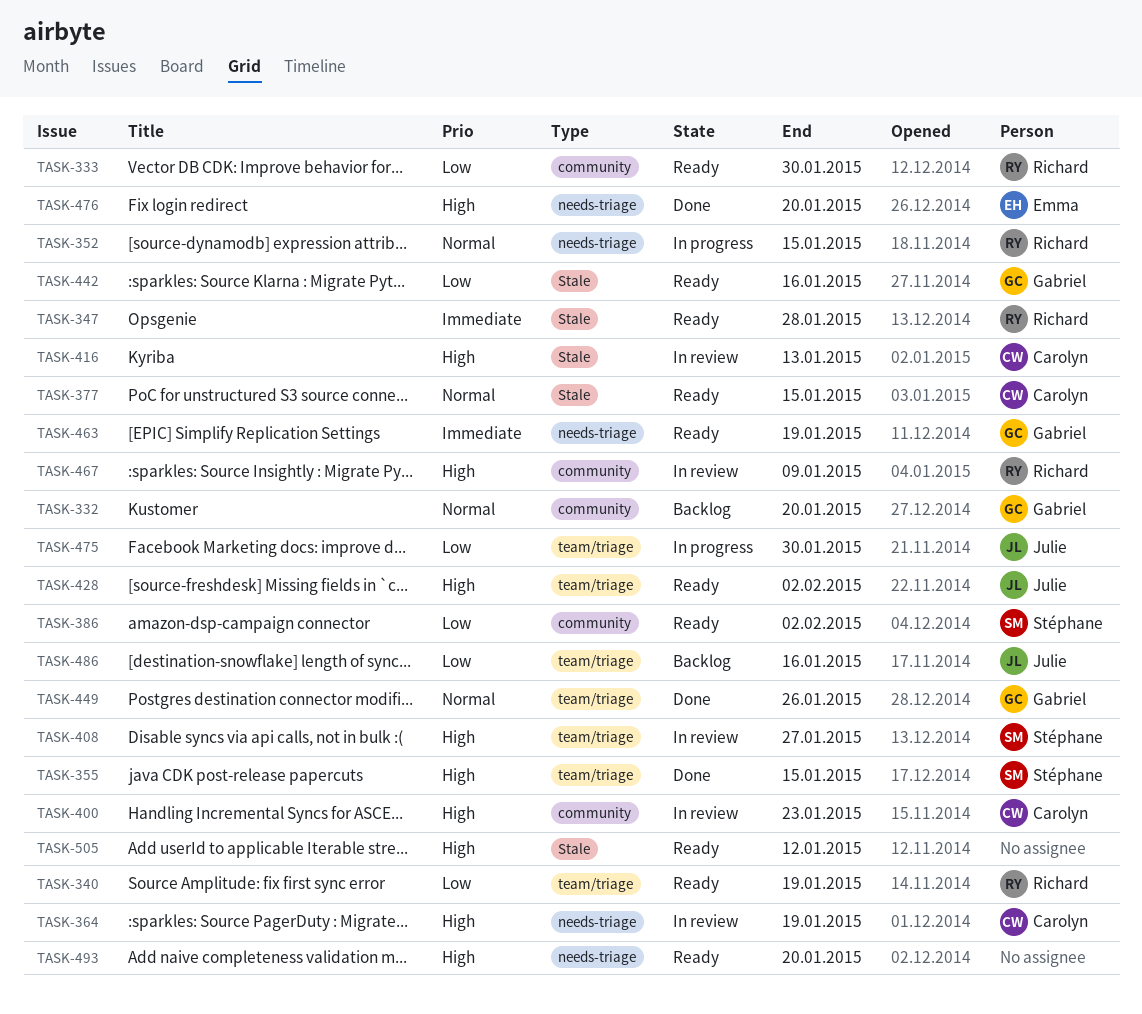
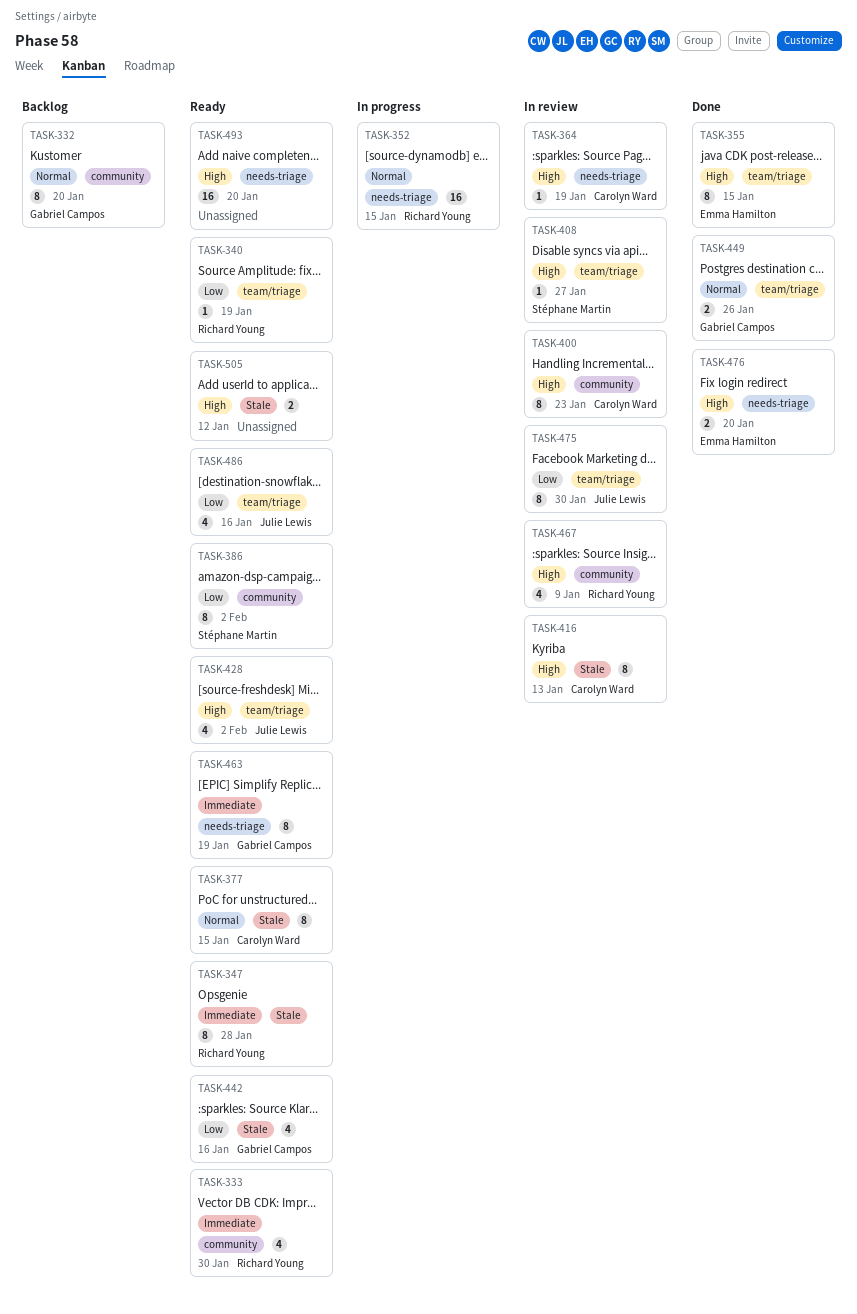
TASK-333, priority: Low -> Immediate
TASK-355, owner: Stéphane Martin -> Emma Hamilton
TASK-475, status: In progress -> In review
TASK-486, status: Backlog -> Ready

